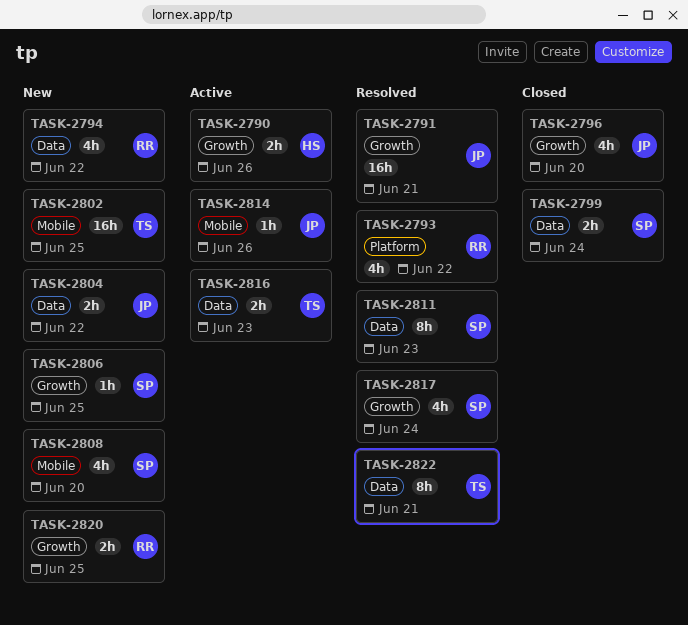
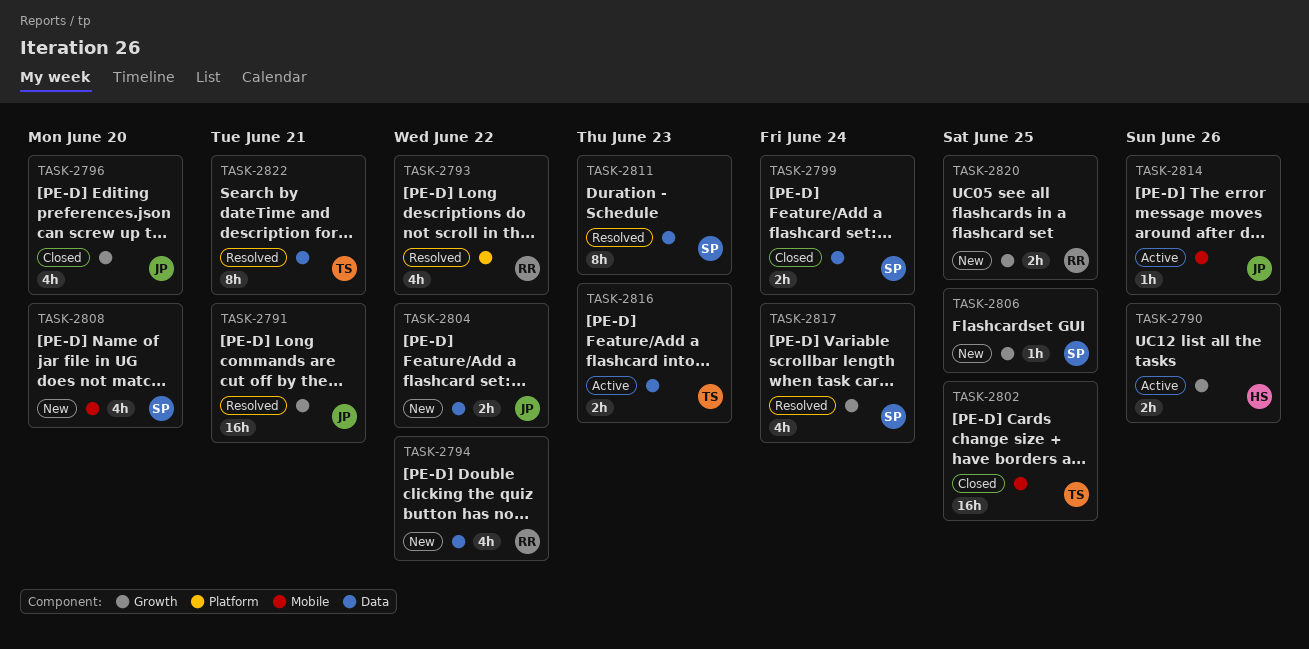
TASK-2802, status: New -> Closed

